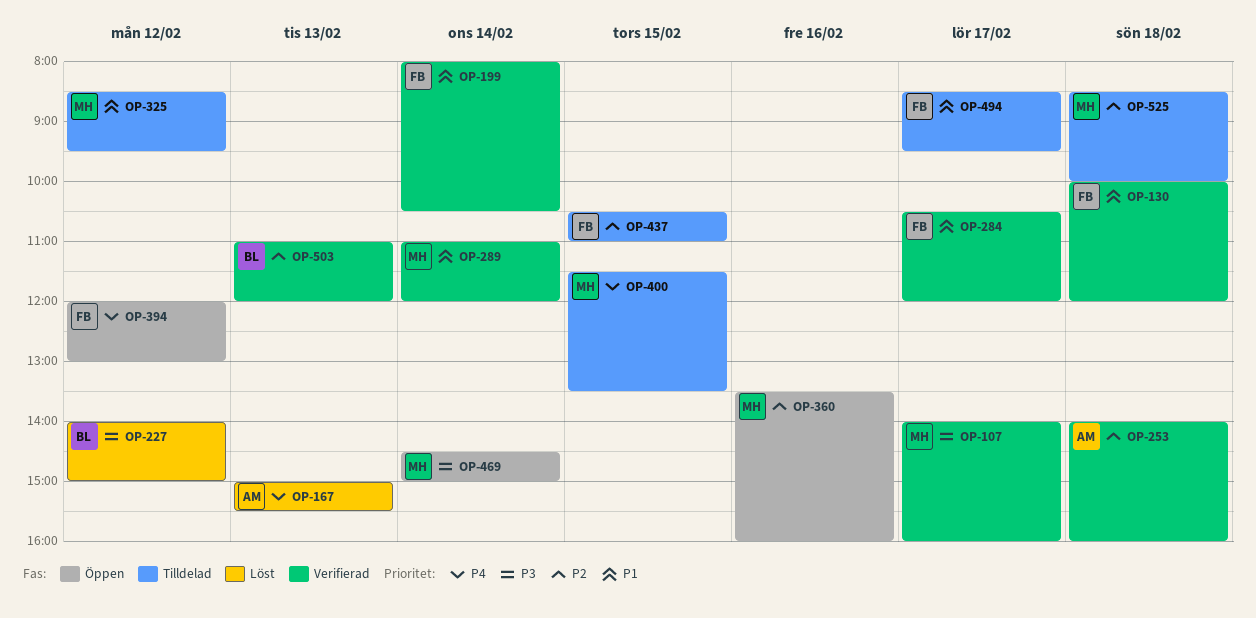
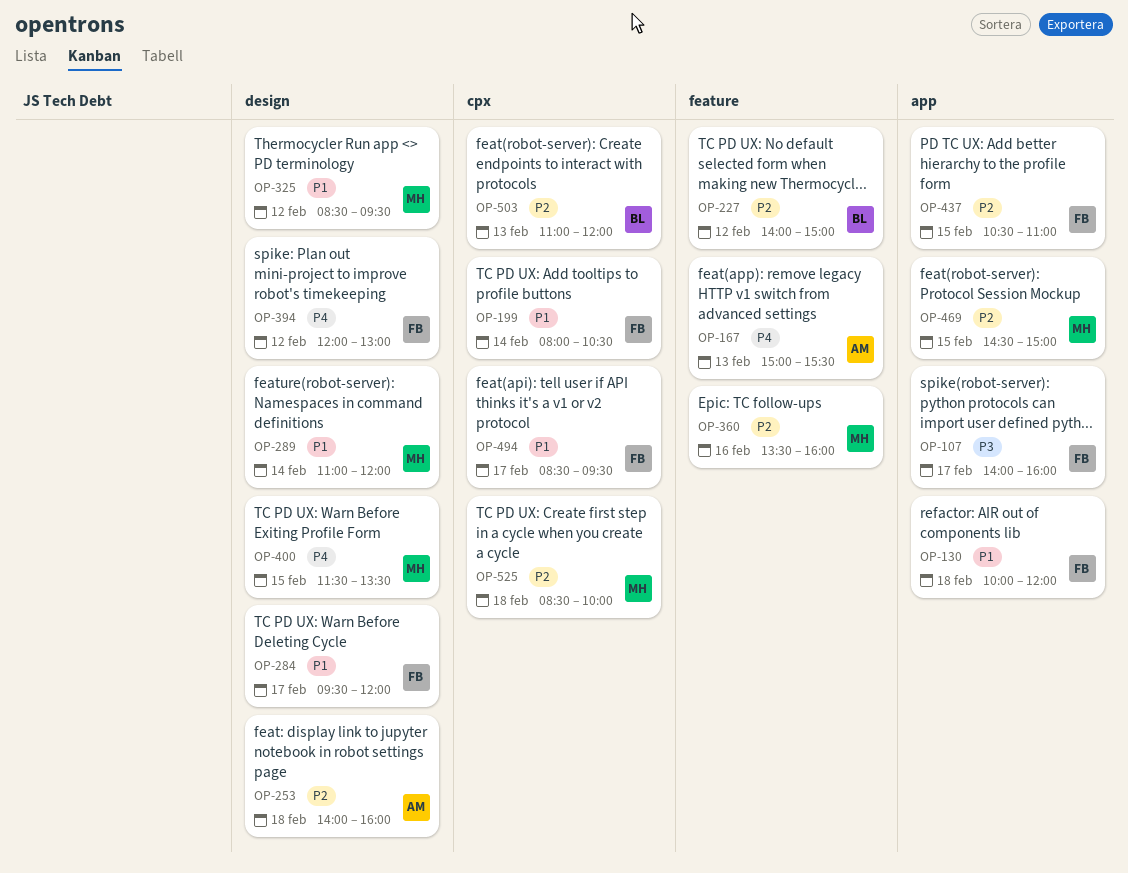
OP-107, owner: MH -> FB
OP-227, priority: P3 -> P2
OP-284, begins: 10:30 -> 09:30
OP-469, priority: P3 -> P2
OP-469, day: Feb 14 -> Feb 15

